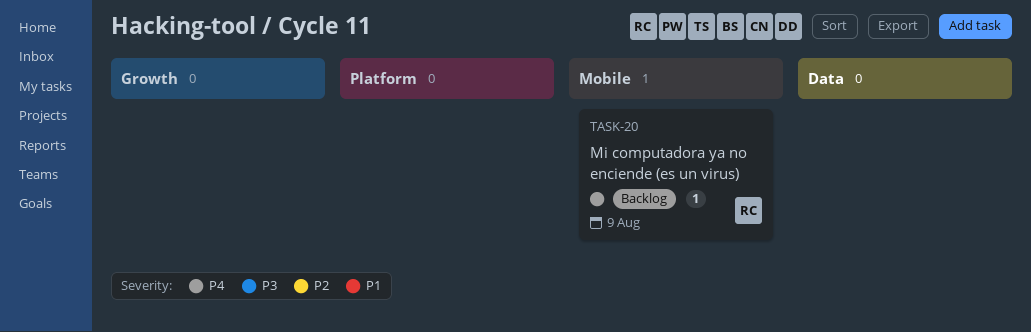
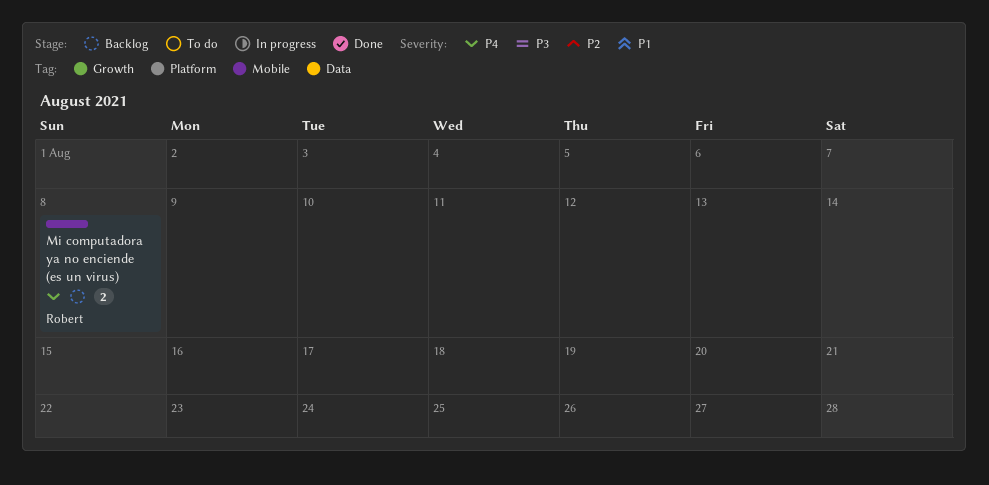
Mi computadora ya no enciende (es un virus), estimate: 1 -> 2
Mi computadora ya no enciende (es un virus), due: Aug 9 -> Aug 8

